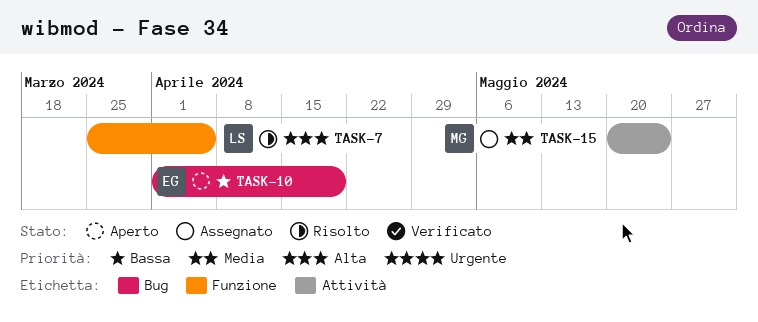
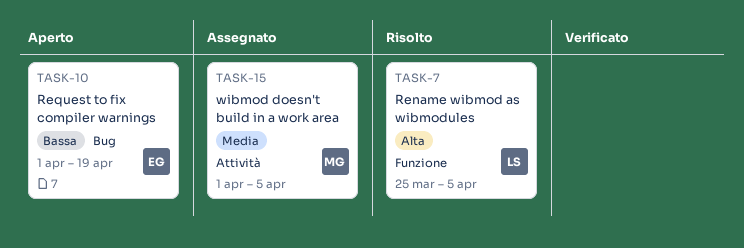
TASK-15, start: May 20 -> Apr 1
TASK-15, due: May 24 -> Apr 5

